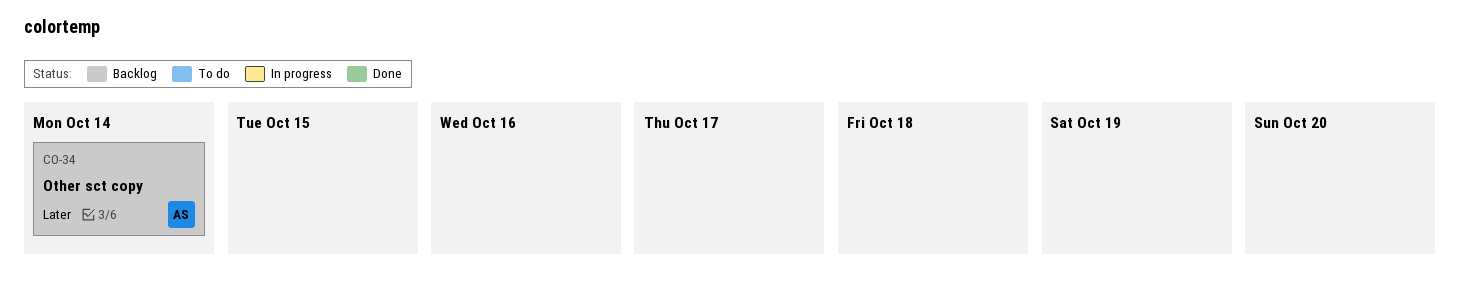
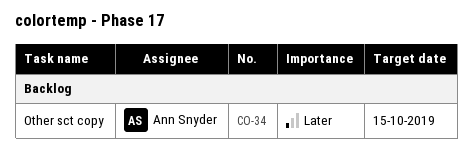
CO-34, due: Oct 14 -> Oct 15

